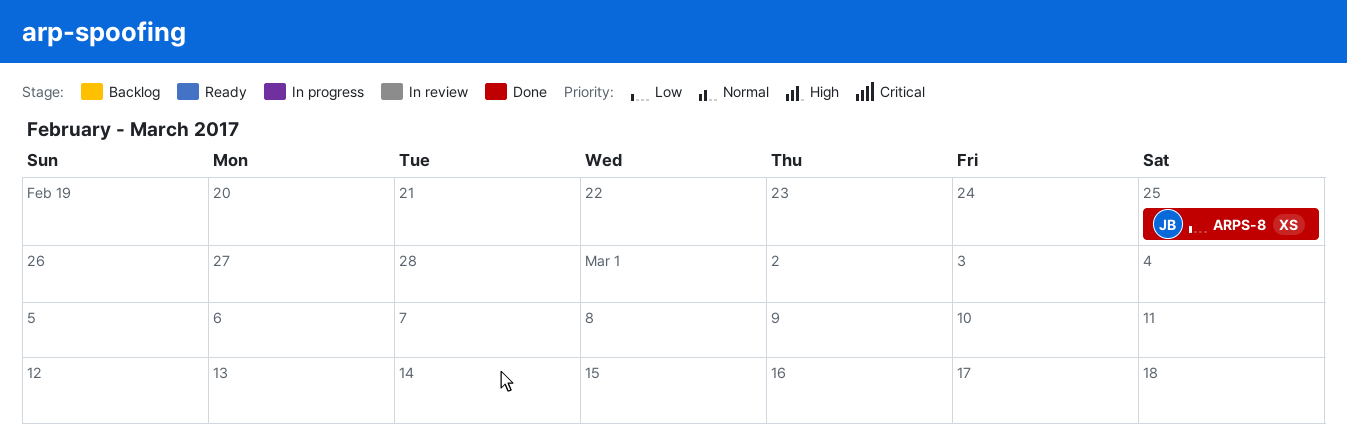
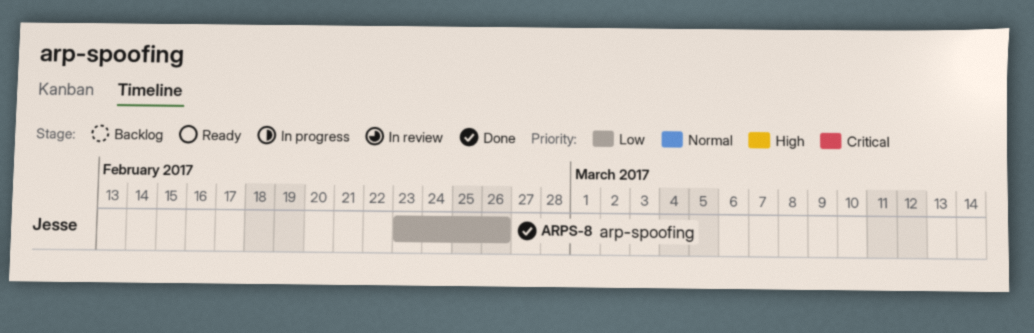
ARPS-8, start: Feb 25 -> Feb 23
ARPS-8, due: Feb 25 -> Feb 26

